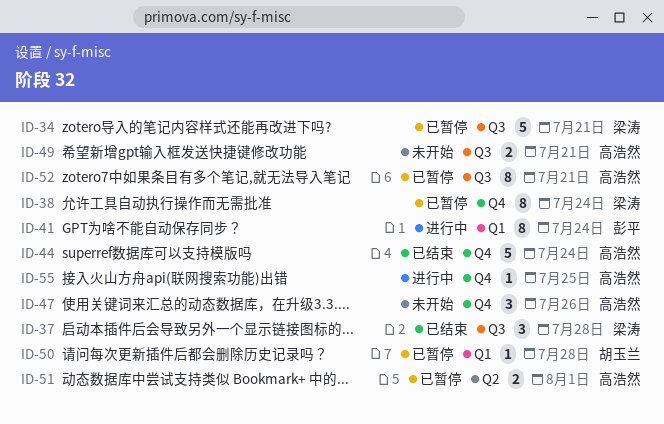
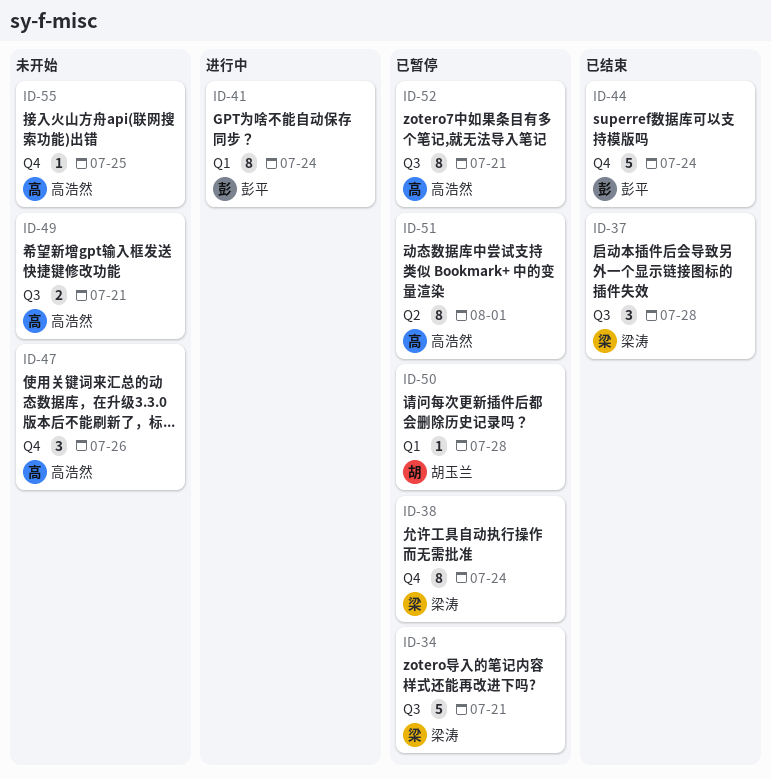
ID-44, owner: 高浩然 -> 彭平
ID-51, estimate: 2 -> 8
ID-55, status: 进行中 -> 未开始

